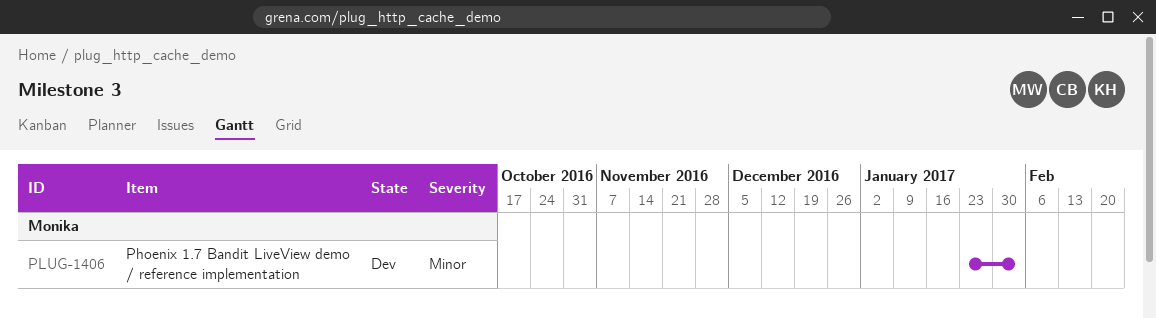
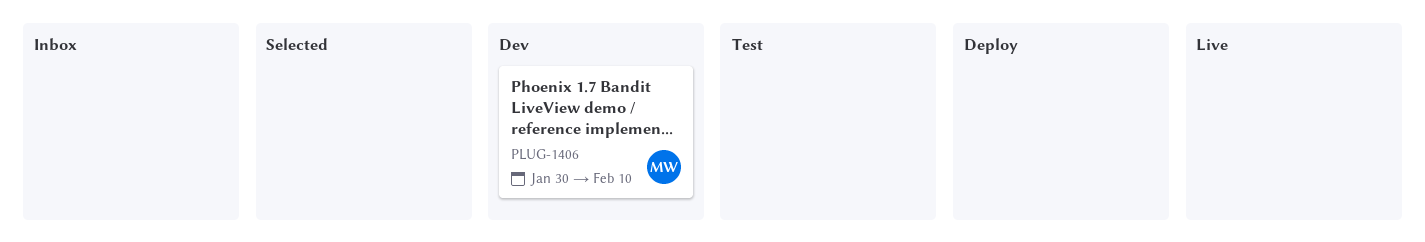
PLUG-1406, start: Jan 23 -> Jan 30
PLUG-1406, due: Feb 3 -> Feb 10

